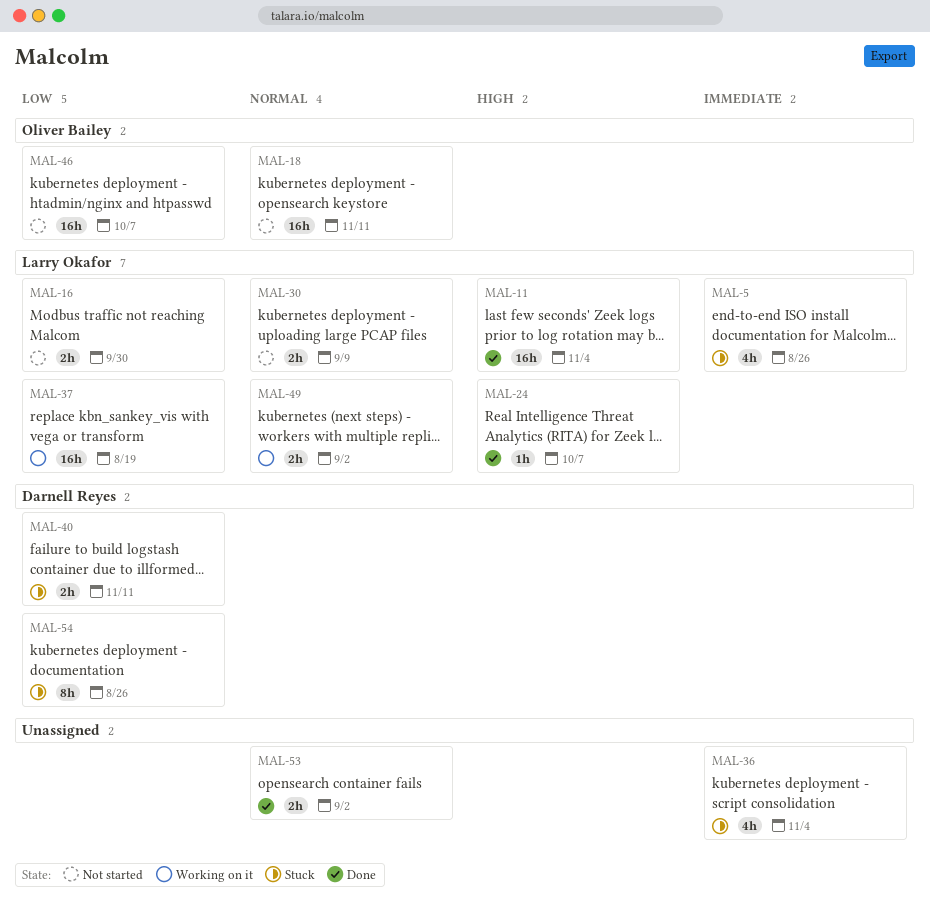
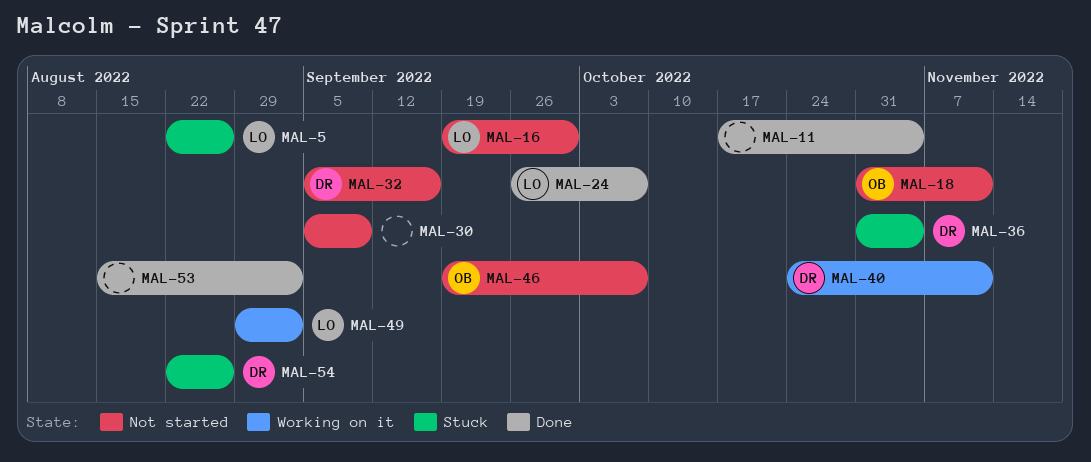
MAL-11, owner: Larry Okafor -> none
MAL-30, owner: Larry Okafor -> none
MAL-32: none -> present
MAL-36, owner: none -> Darnell Reyes
MAL-37: present -> none
MAL-40, status: Stuck -> Working on it

